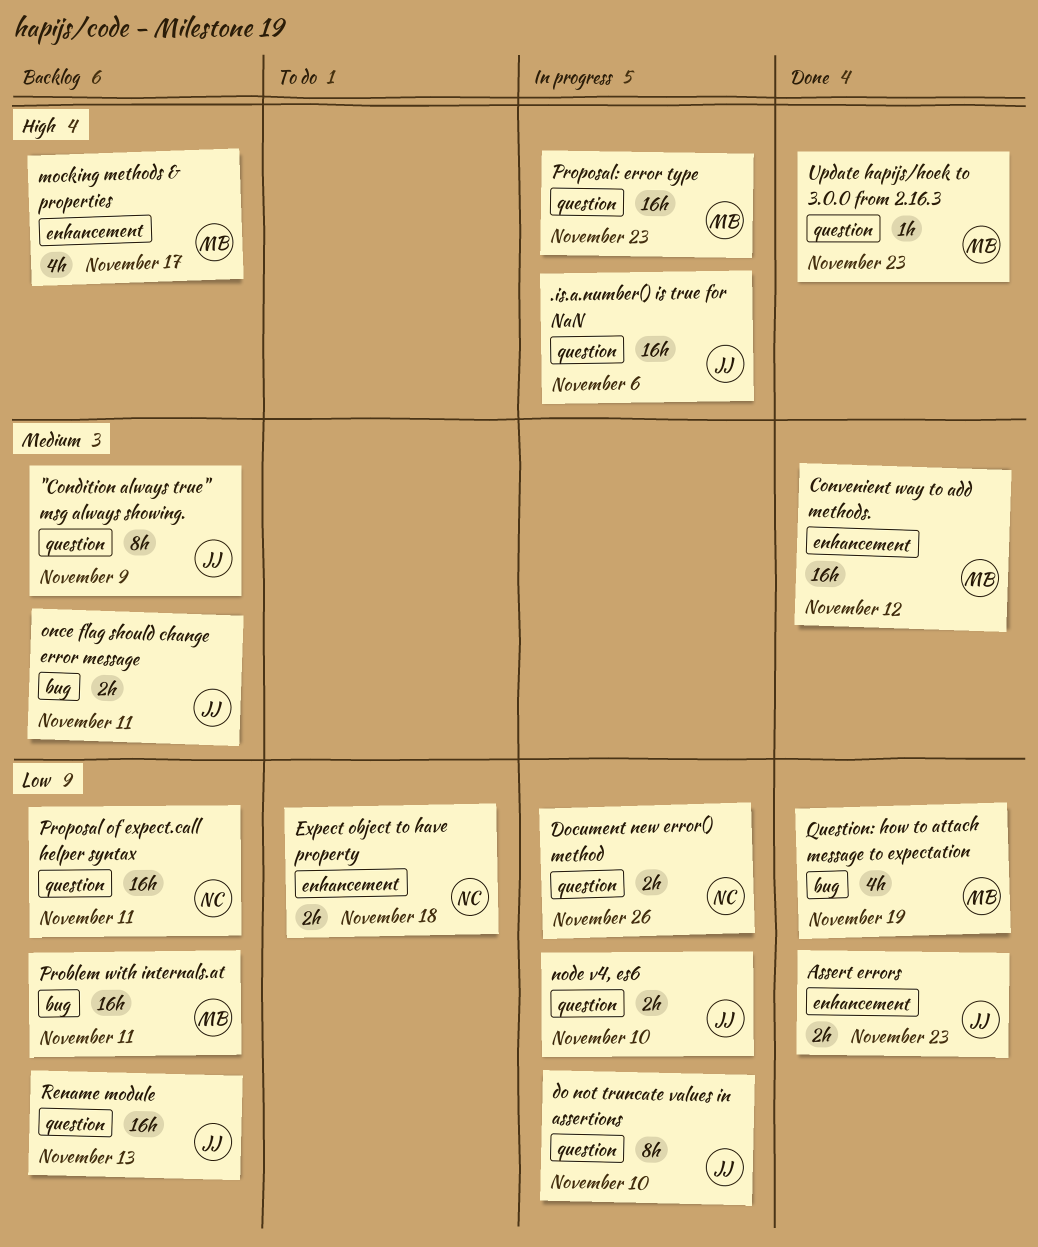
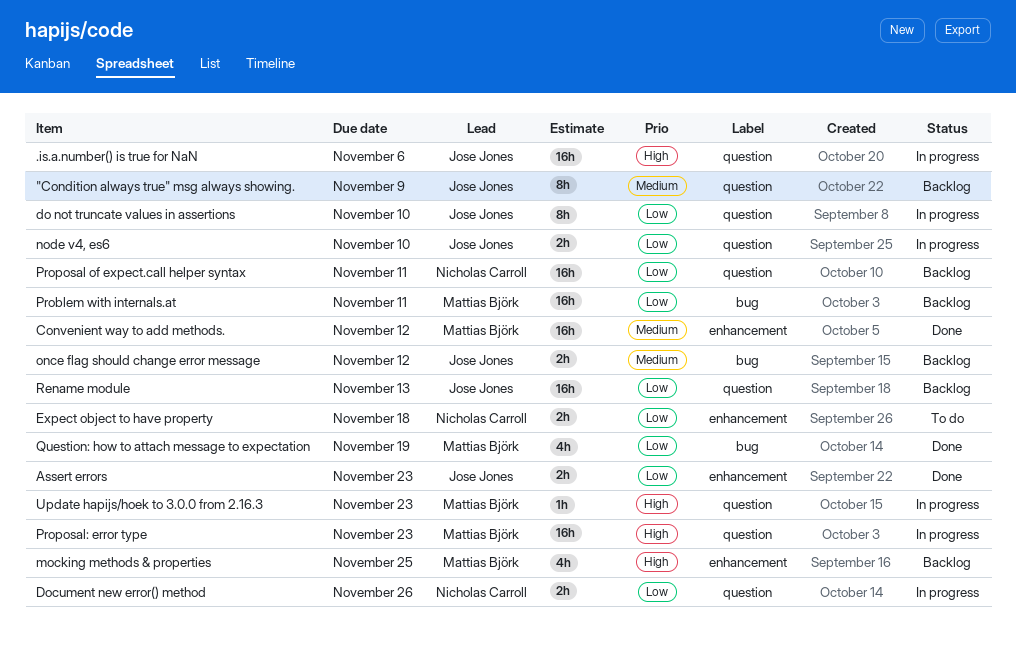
mocking methods & properties, due: Nov 17 -> Nov 25
once flag should change error message, due: Nov 11 -> Nov 12
Update hapijs/hoek to 3.0.0 from 2.16.3, status: Done -> In progress

